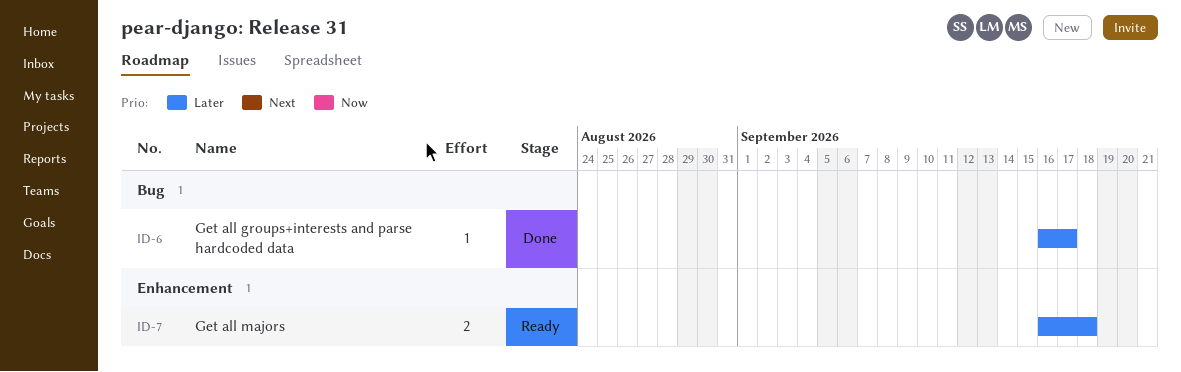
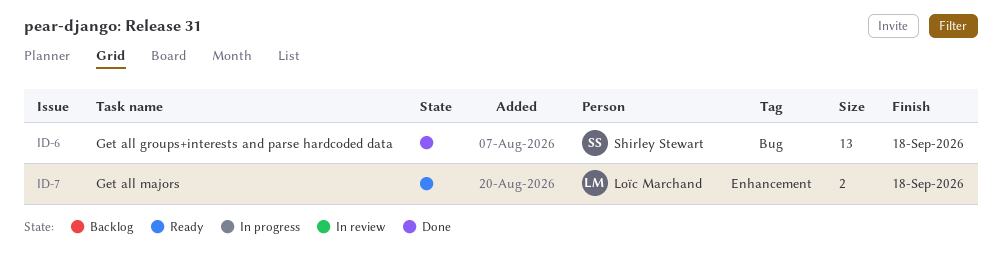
ID-6, estimate: 1 -> 13
ID-6, due: Sep 17 -> Sep 18

